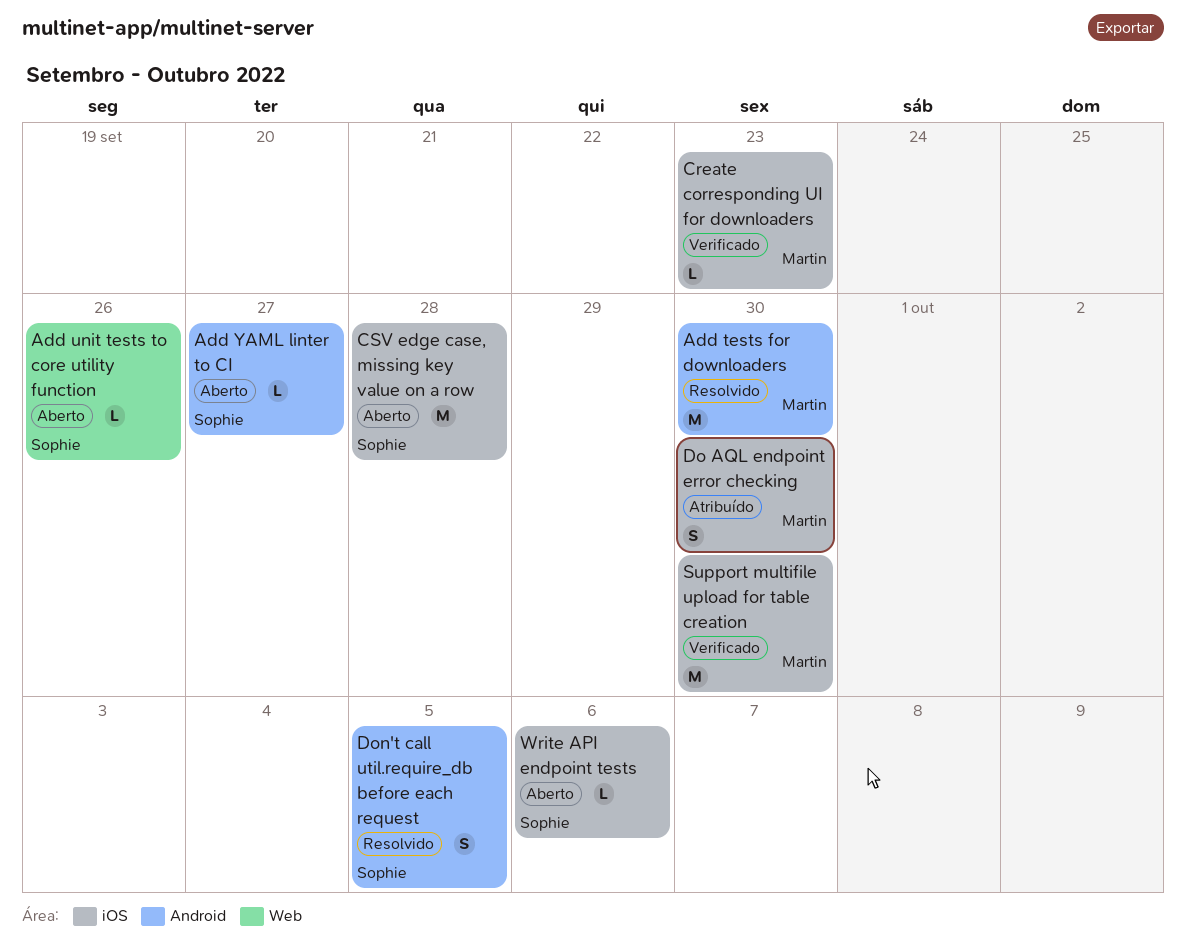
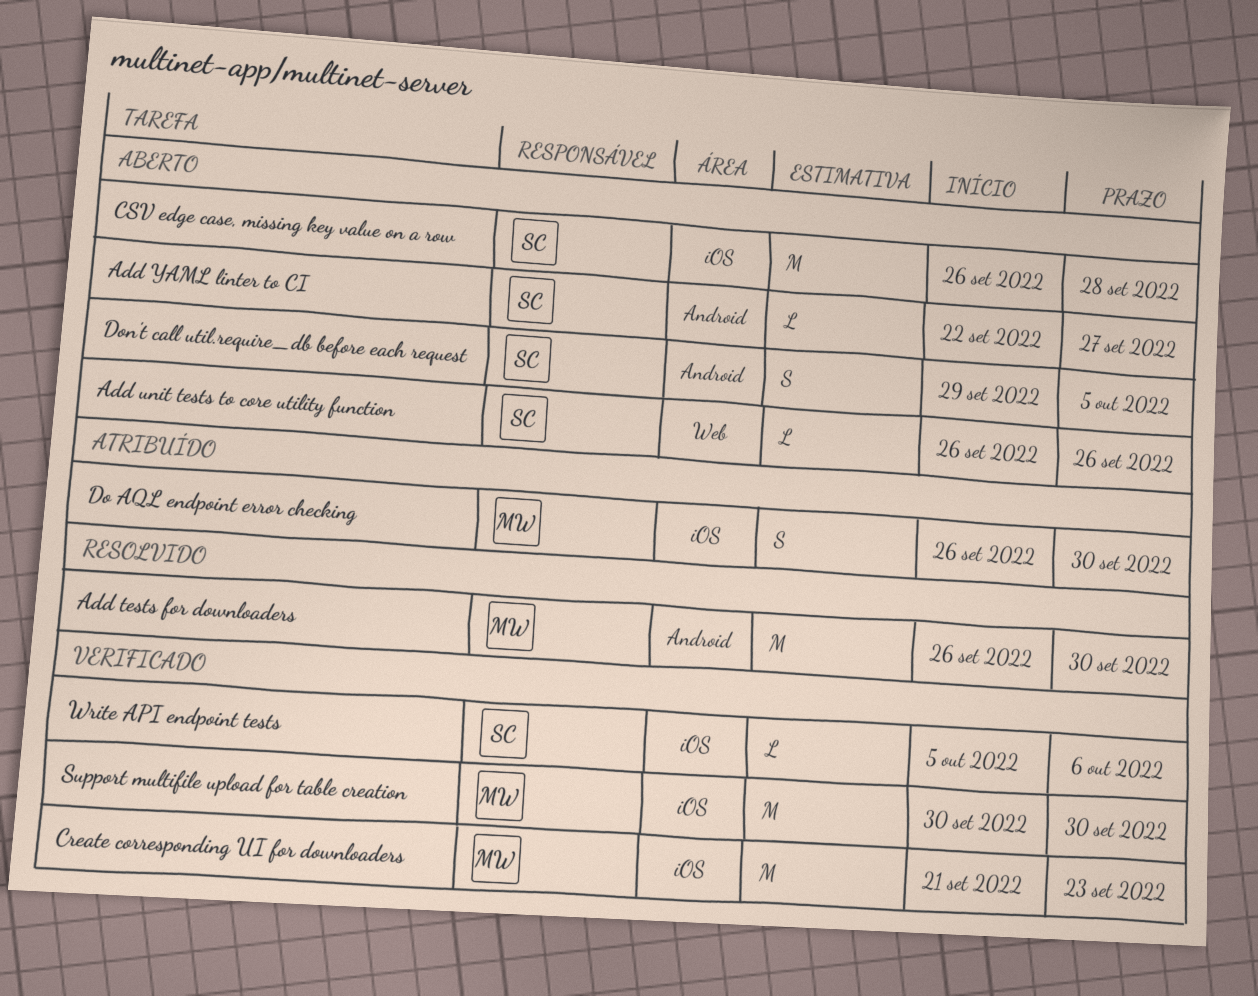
Create corresponding UI for downloaders, estimate: L -> M
Don't call util.require_db before each request, status: Resolvido -> Aberto
Write API endpoint tests, status: Aberto -> Verificado

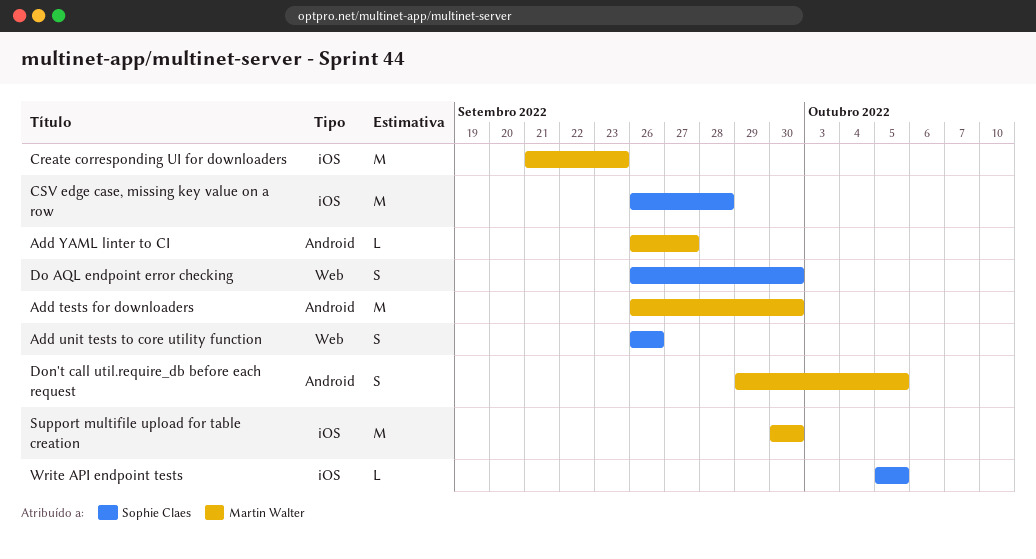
Add unit tests to core utility function, estimate: L -> S
Add YAML linter to CI, owner: Sophie Claes -> Martin Walter
Add YAML linter to CI, start: Sep 22 -> Sep 26
Do AQL endpoint error checking, owner: Martin Walter -> Sophie Claes
Do AQL endpoint error checking, label: iOS -> Web
Don't call util.require_db before each request, owner: Sophie Claes -> Martin Walter
Write API endpoint tests, due: Oct 6 -> Oct 5

